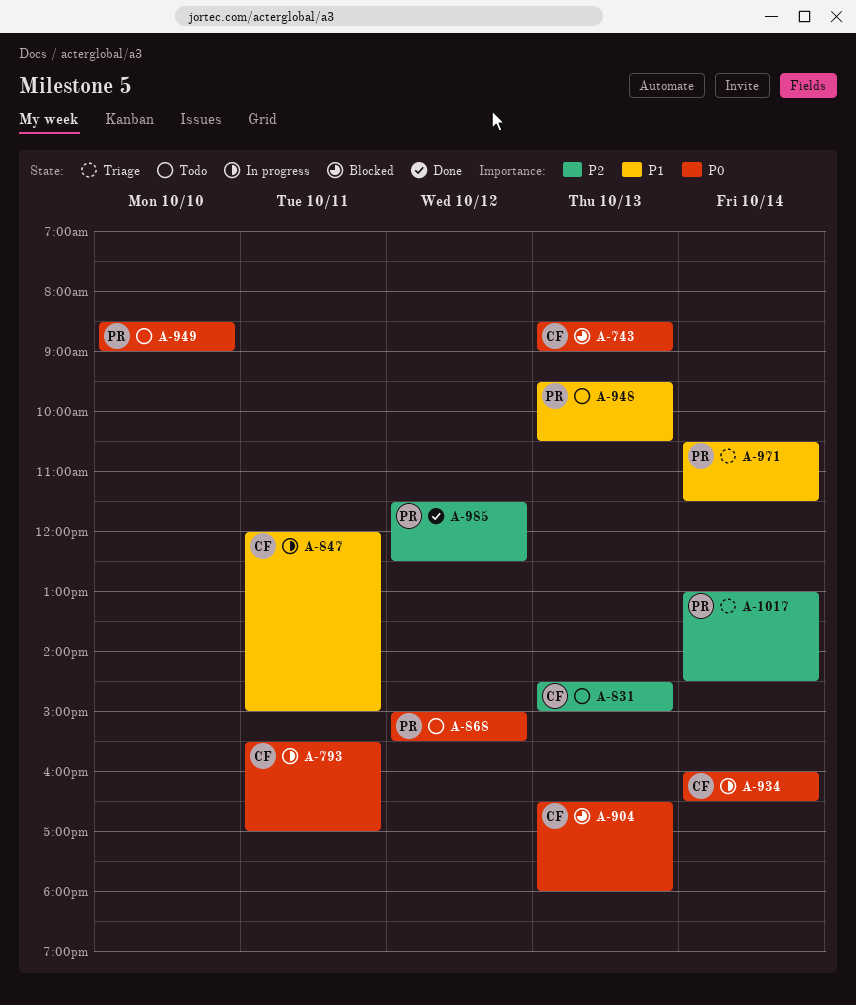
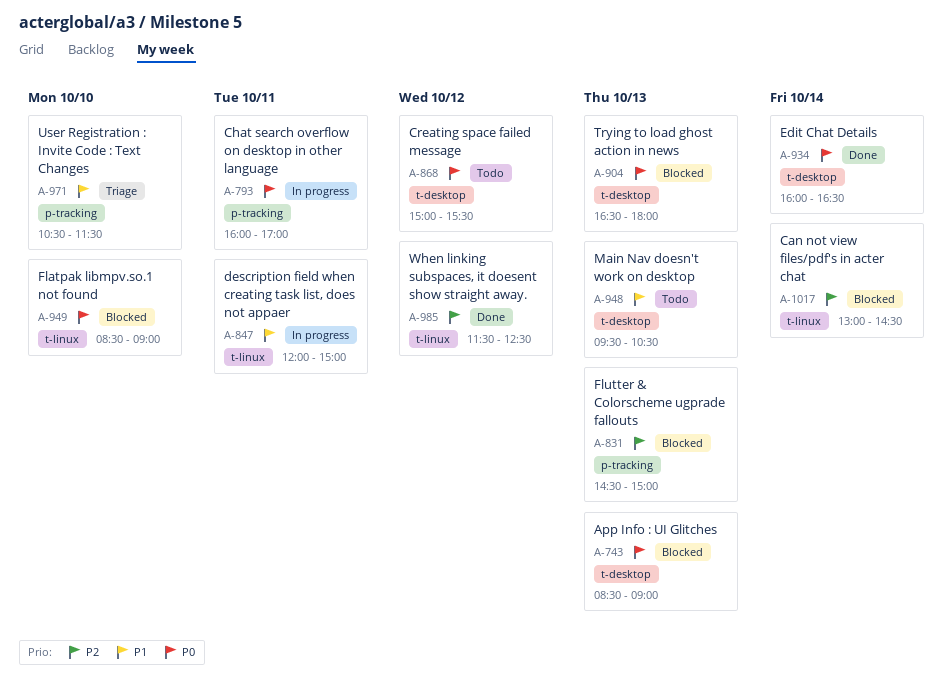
A-793, begins: 15:30 -> 16:00
A-831, status: Todo -> Blocked
A-934, status: In progress -> Done
A-949, status: Todo -> Blocked
A-971, day: Oct 14 -> Oct 10
A-1017, status: Triage -> Blocked

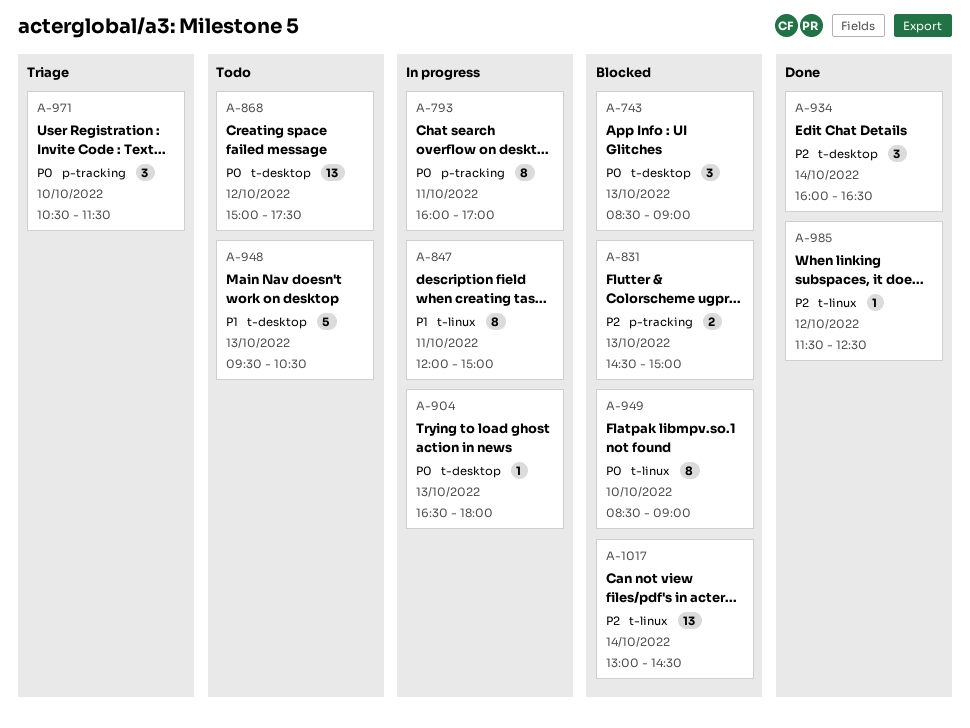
A-868, ends: 15:30 -> 17:30
A-904, status: Blocked -> In progress
A-934, priority: P0 -> P2
A-971, priority: P1 -> P0

